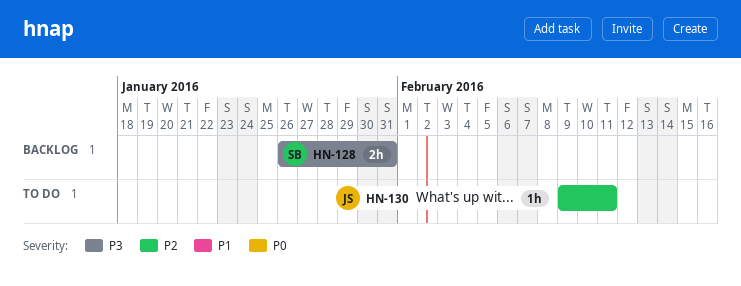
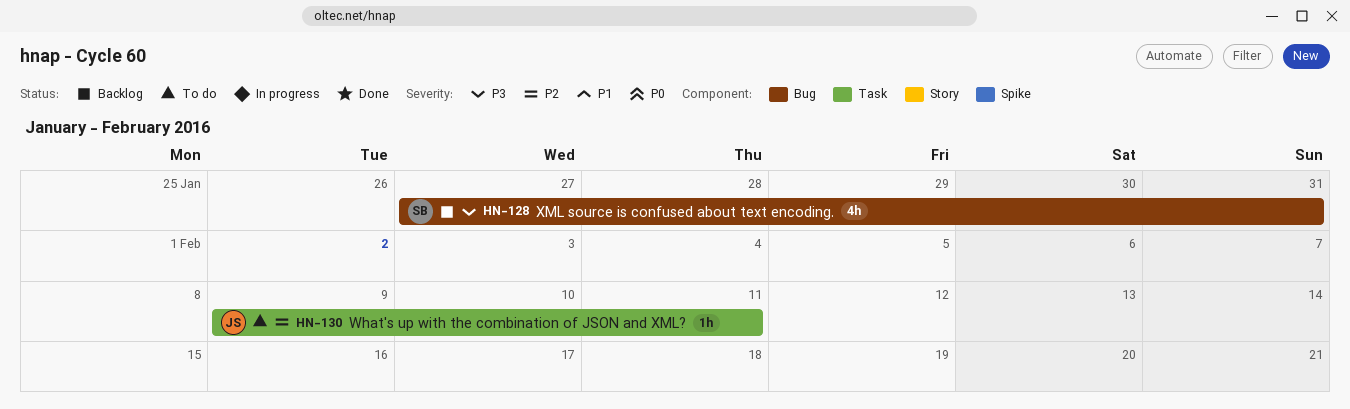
HN-128, estimate: 2h -> 4h
HN-128, start: Jan 26 -> Jan 27

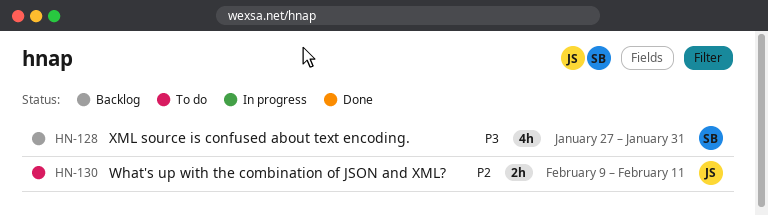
HN-130, estimate: 1h -> 2h

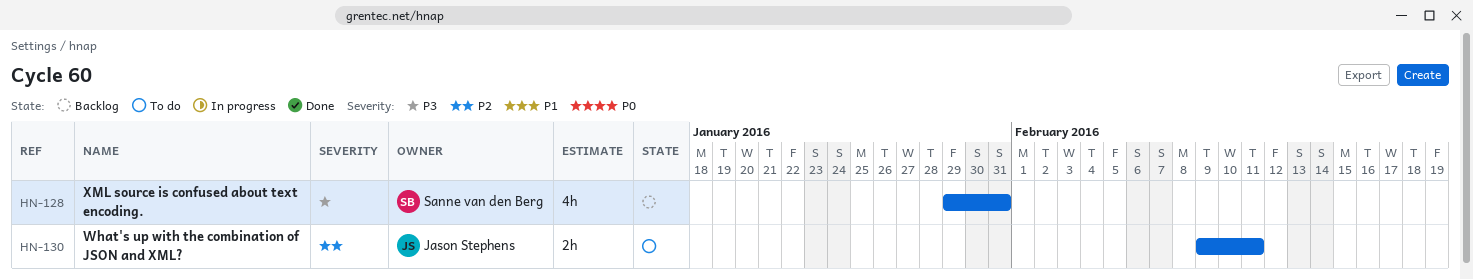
HN-128, start: Jan 27 -> Jan 29

